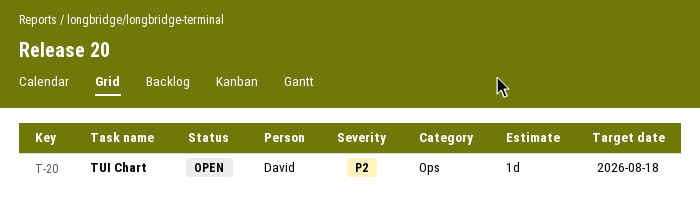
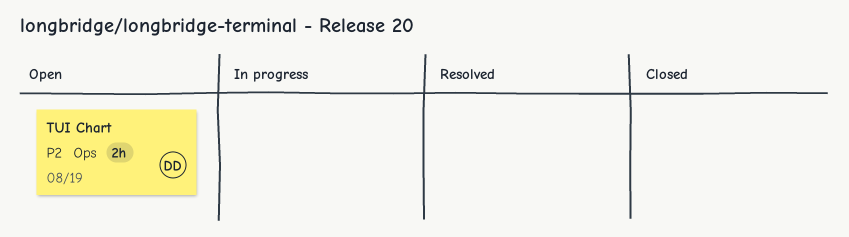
TUI Chart, estimate: 1d -> 2h
TUI Chart, due: Aug 18 -> Aug 19

